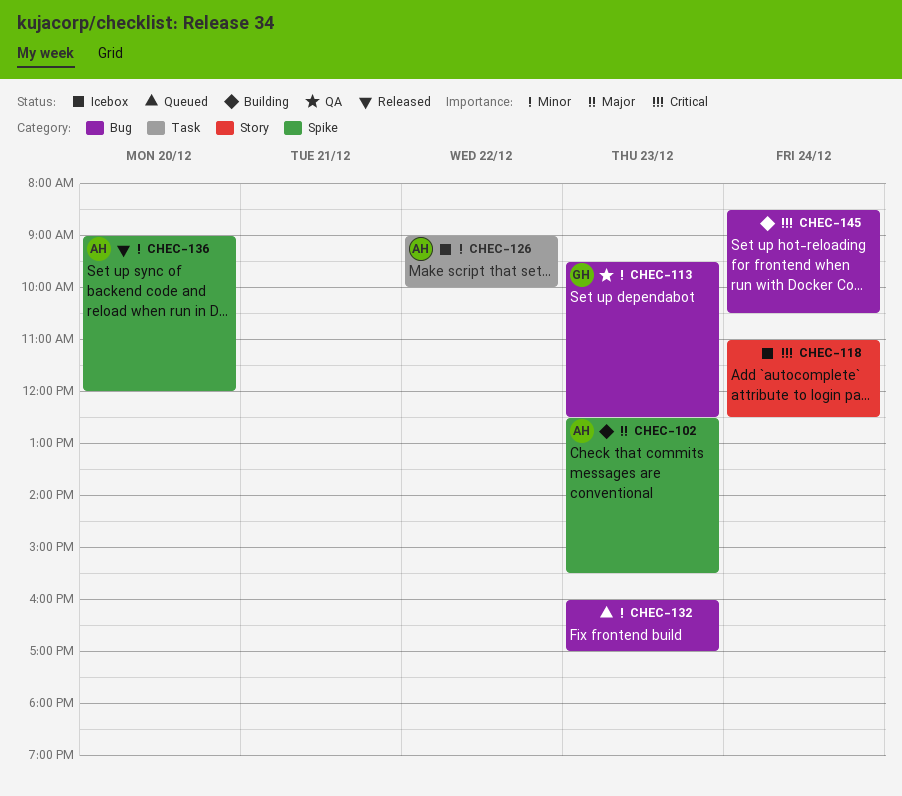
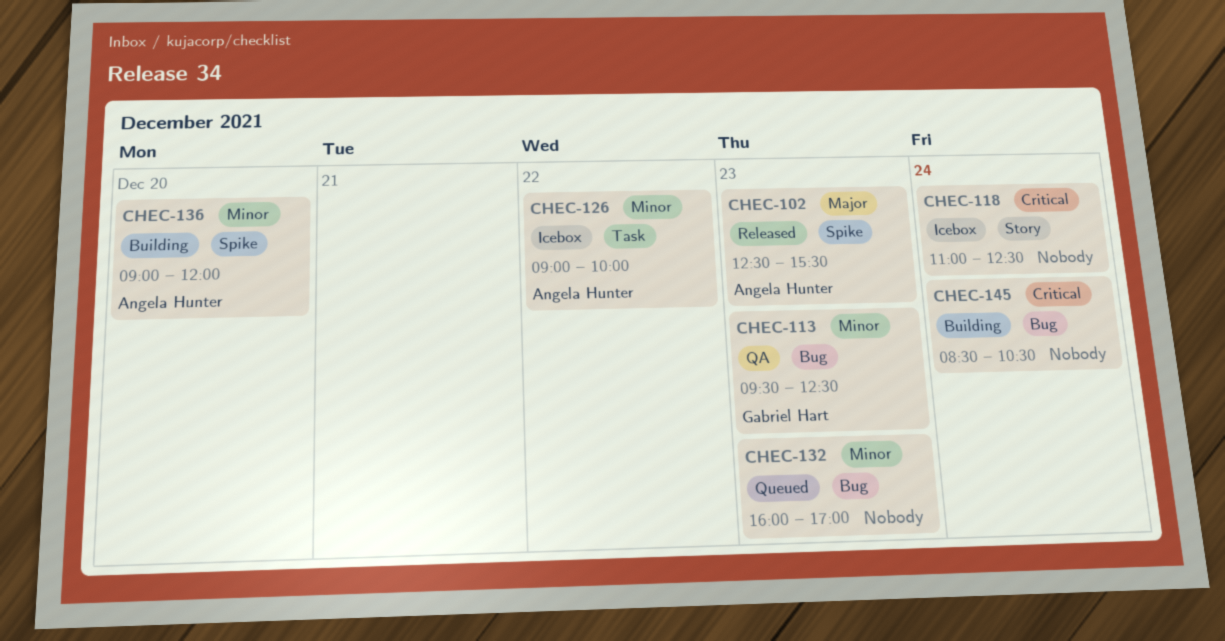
CHEC-102, status: Building -> Released
CHEC-136, status: Released -> Building

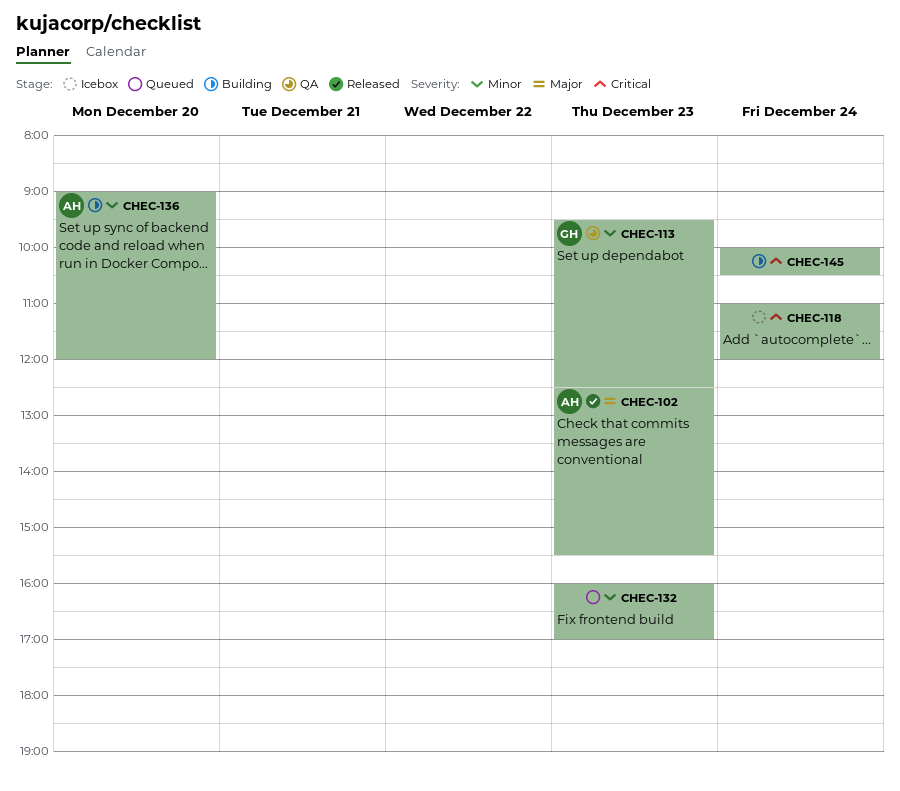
CHEC-118, ends: 12:30 -> 12:00
CHEC-126: present -> none
CHEC-145, begins: 08:30 -> 10:00

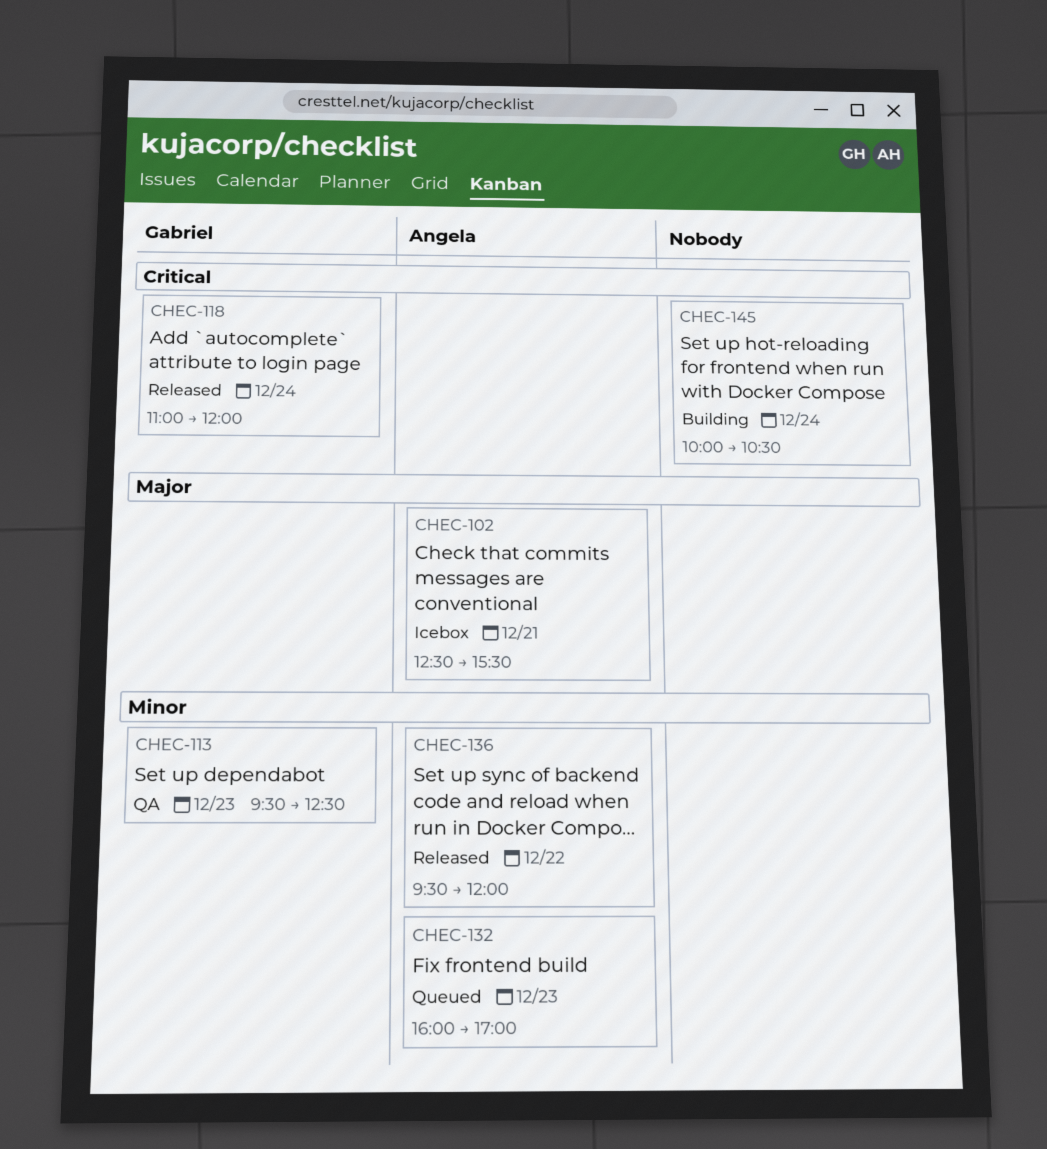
CHEC-102, status: Released -> Icebox
CHEC-102, day: Dec 23 -> Dec 21
CHEC-118, status: Icebox -> Released
CHEC-118, owner: none -> Gabriel
CHEC-132, owner: none -> Angela
CHEC-136, status: Building -> Released
CHEC-136, day: Dec 20 -> Dec 22
CHEC-136, begins: 09:00 -> 09:30

